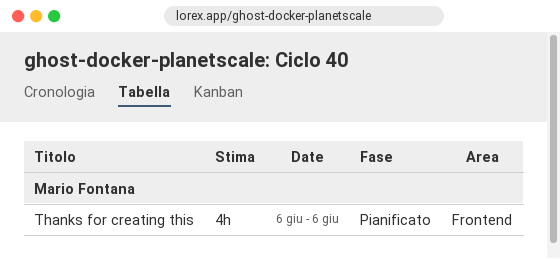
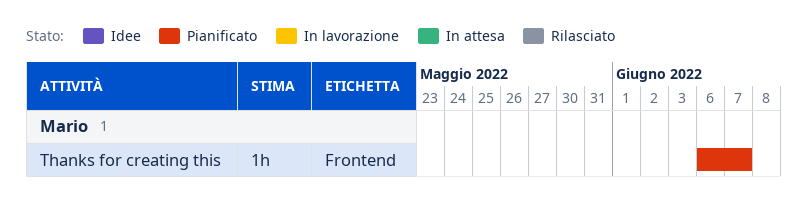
Thanks for creating this, estimate: 4h -> 1h
Thanks for creating this, due: Jun 6 -> Jun 7

